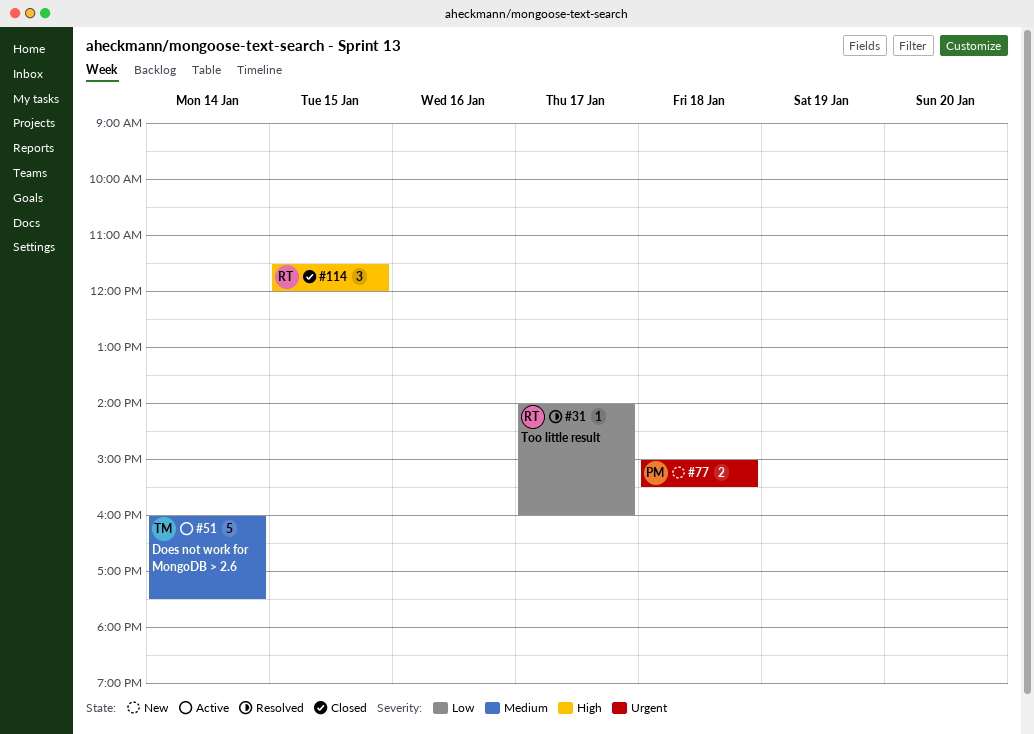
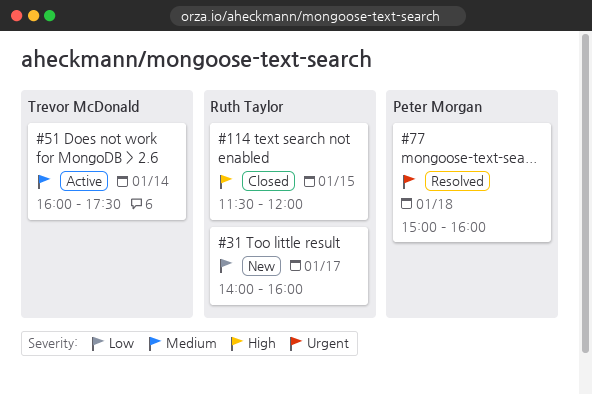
#31, status: Resolved -> New
#77, status: New -> Resolved
#77, ends: 15:30 -> 16:00

